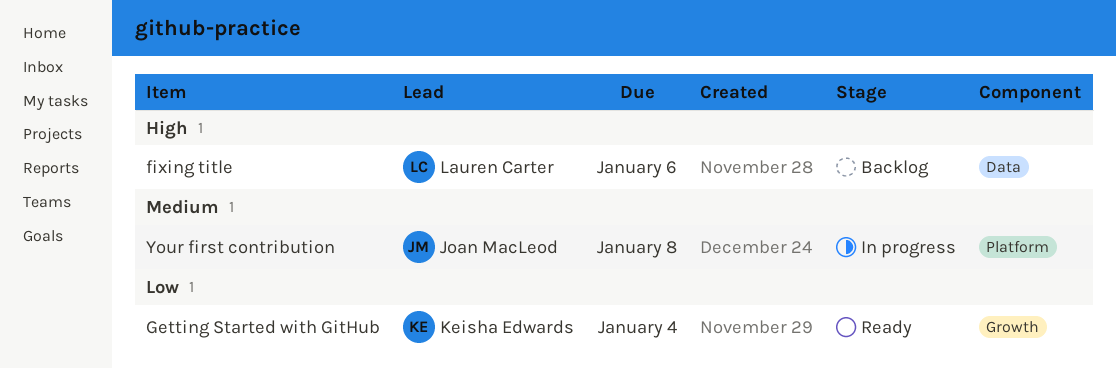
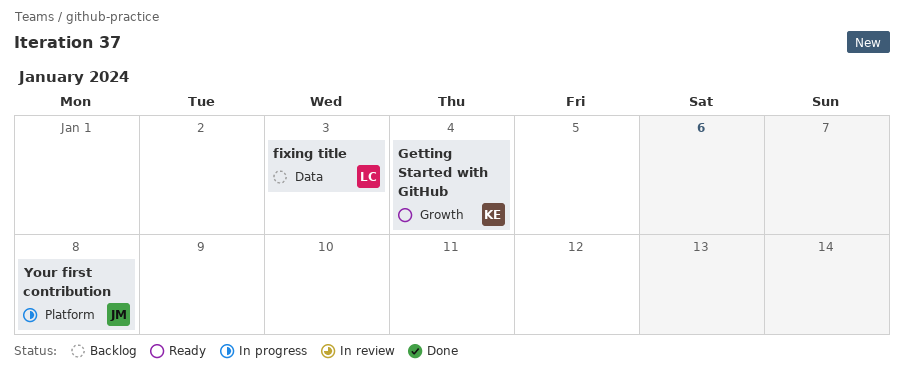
fixing title, due: Jan 6 -> Jan 3

